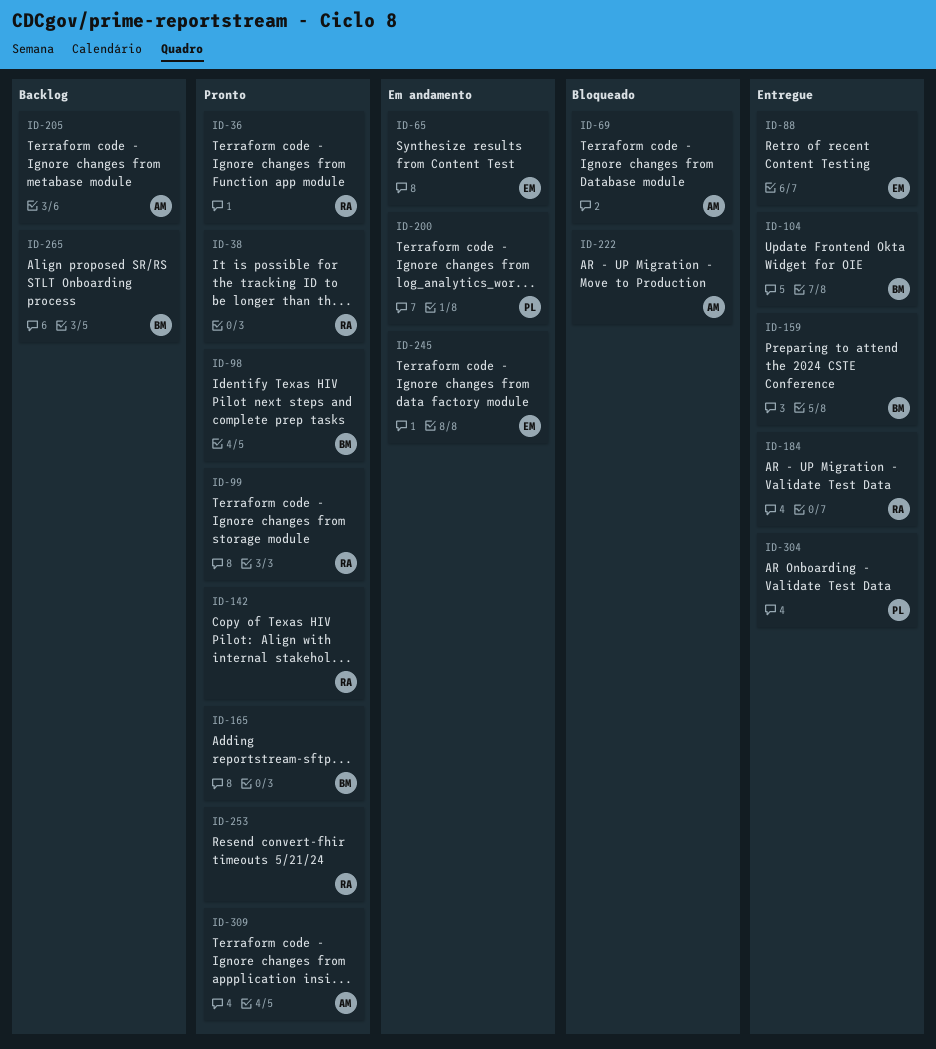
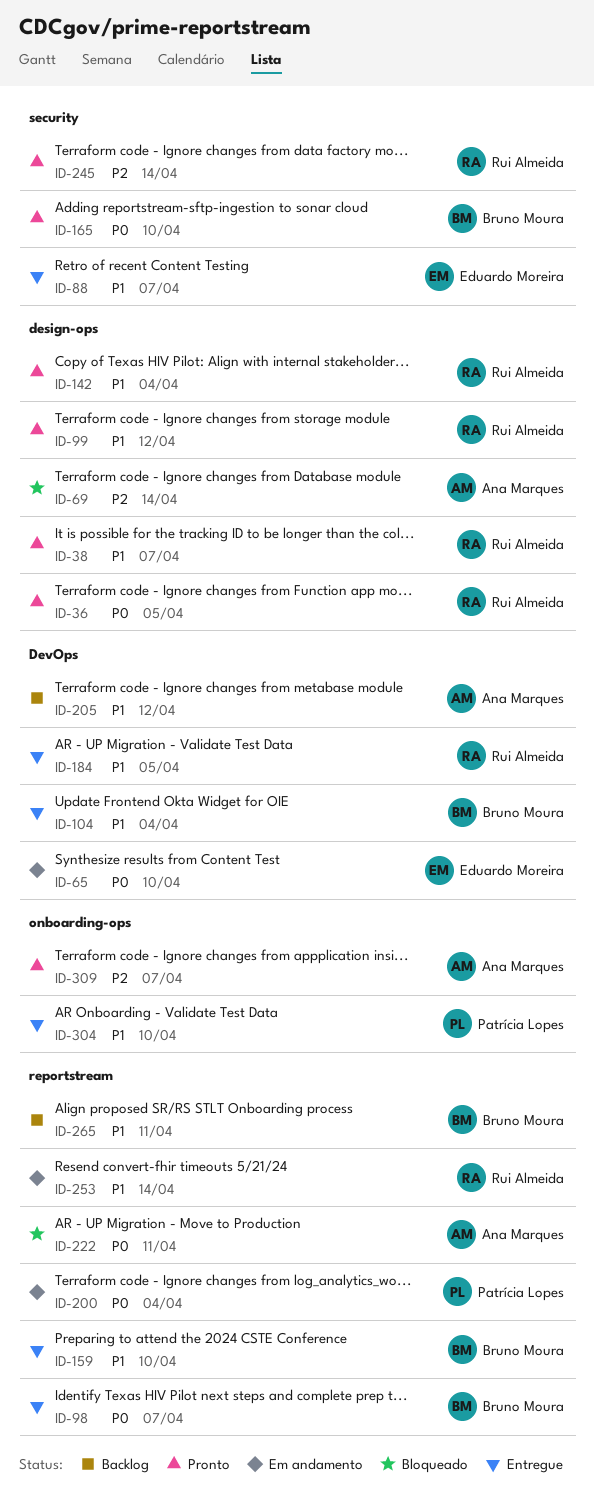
ID-98, status: Pronto -> Entregue
ID-245, status: Em andamento -> Pronto
ID-245, owner: Eduardo Moreira -> Rui Almeida
ID-253, status: Pronto -> Em andamento

